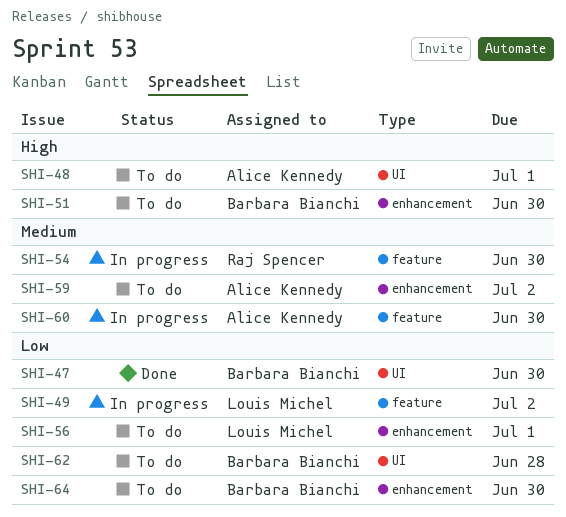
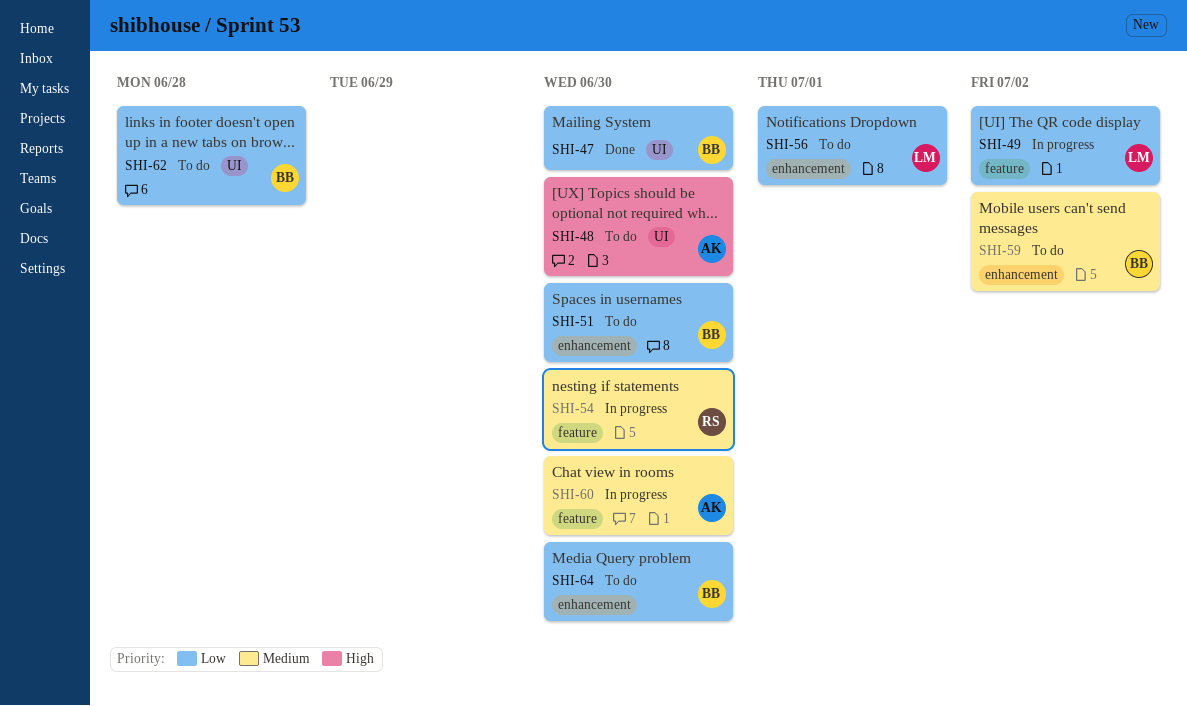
SHI-48, due: Jul 1 -> Jun 30
SHI-51, priority: High -> Low
SHI-59, owner: Alice Kennedy -> Barbara Bianchi

